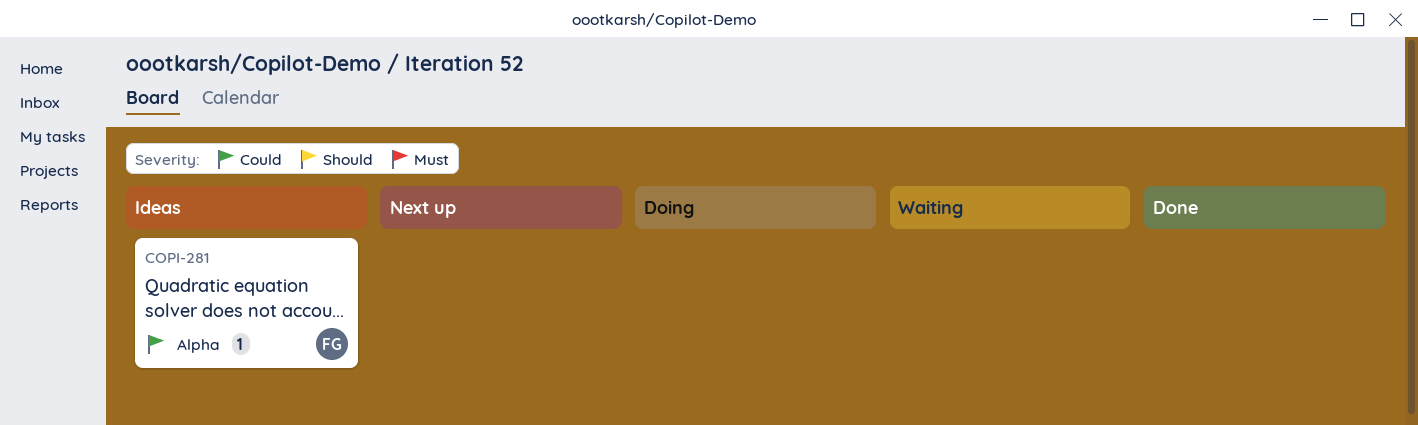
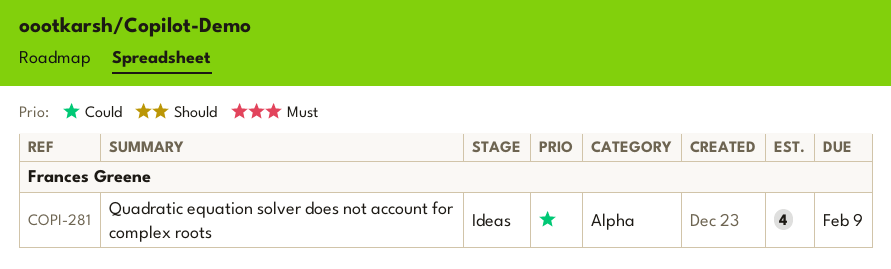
COPI-281, estimate: 1 -> 4

